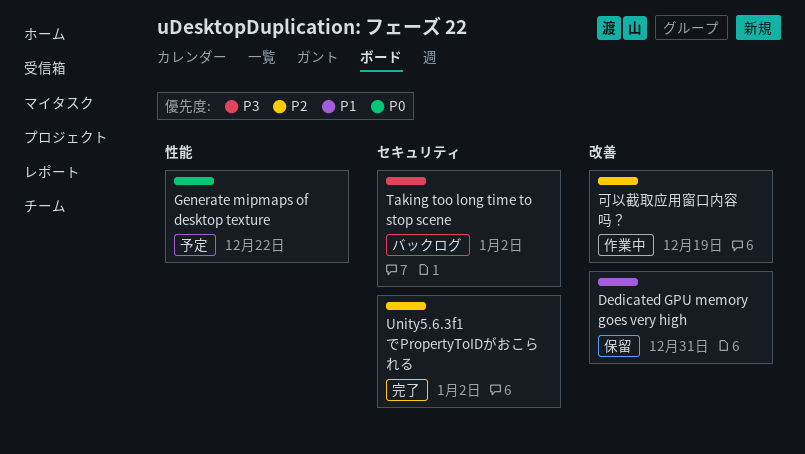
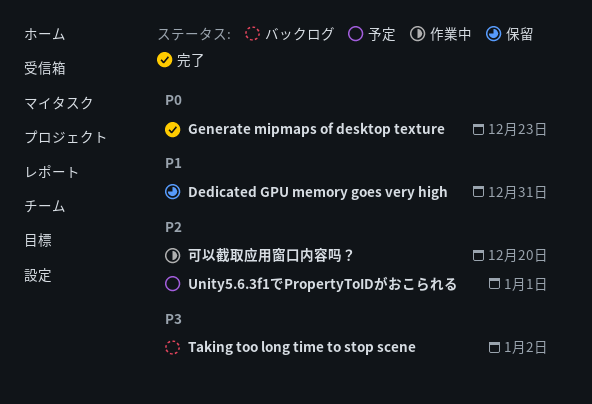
Generate mipmaps of desktop texture, status: 予定 -> 完了
Generate mipmaps of desktop texture, due: Dec 22 -> Dec 23
Unity5.6.3f1でPropertyToIDがおこられる, status: 完了 -> 予定
Unity5.6.3f1でPropertyToIDがおこられる, due: Jan 2 -> Jan 1
可以截取应用窗口内容吗？, due: Dec 19 -> Dec 20

